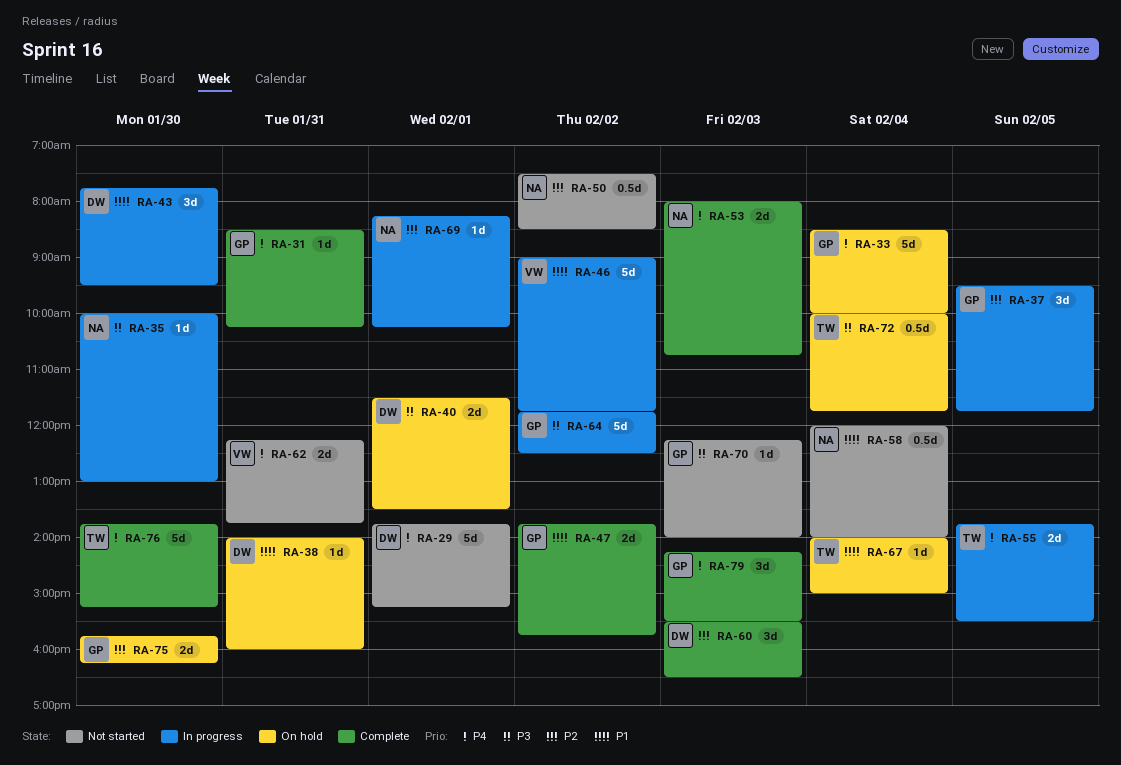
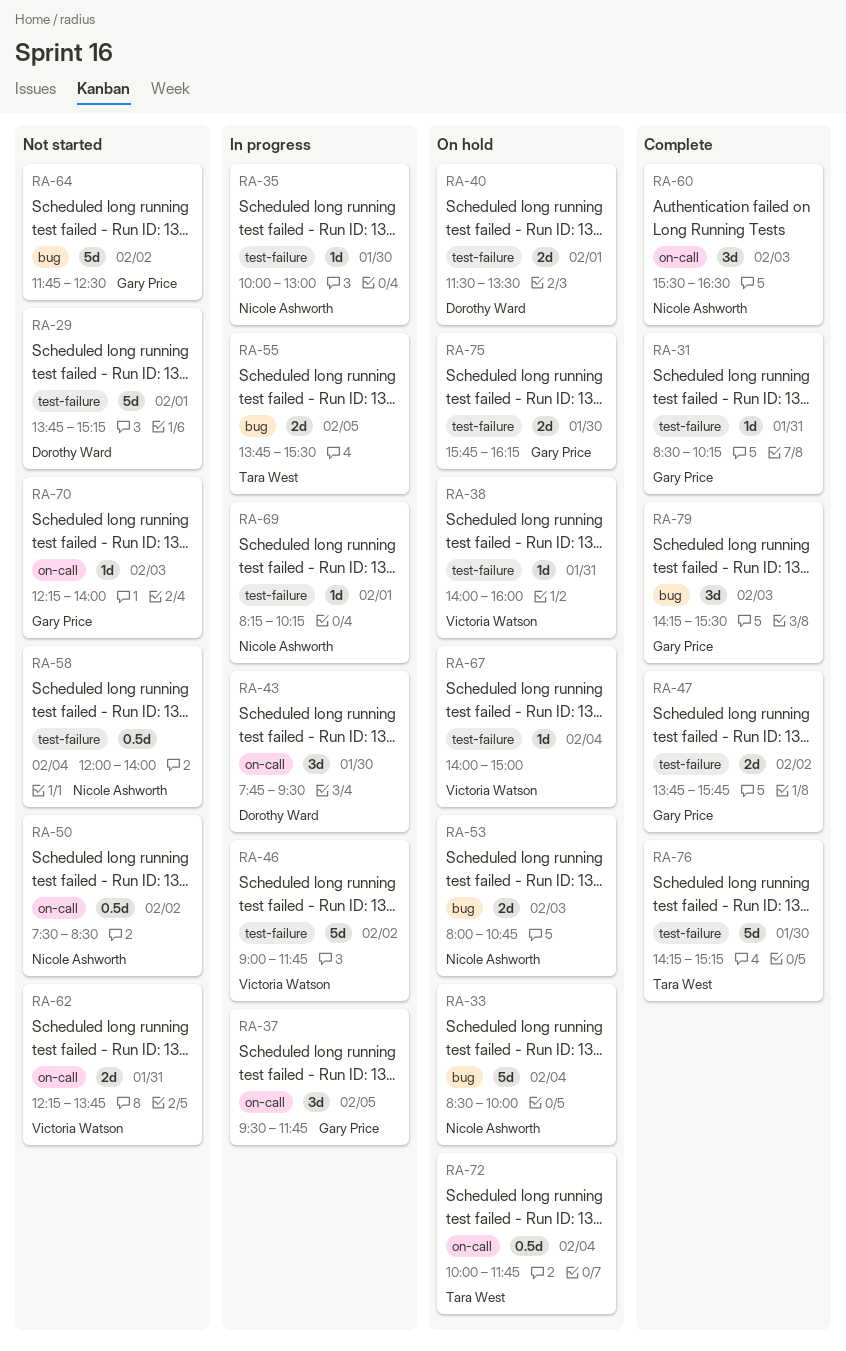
RA-33, owner: Gary Price -> Nicole Ashworth
RA-38, owner: Dorothy Ward -> Victoria Watson
RA-53, status: Complete -> On hold
RA-60, owner: Dorothy Ward -> Nicole Ashworth
RA-64, status: In progress -> Not started
RA-67, owner: Tara West -> Victoria Watson
RA-76, begins: 13:45 -> 14:15

